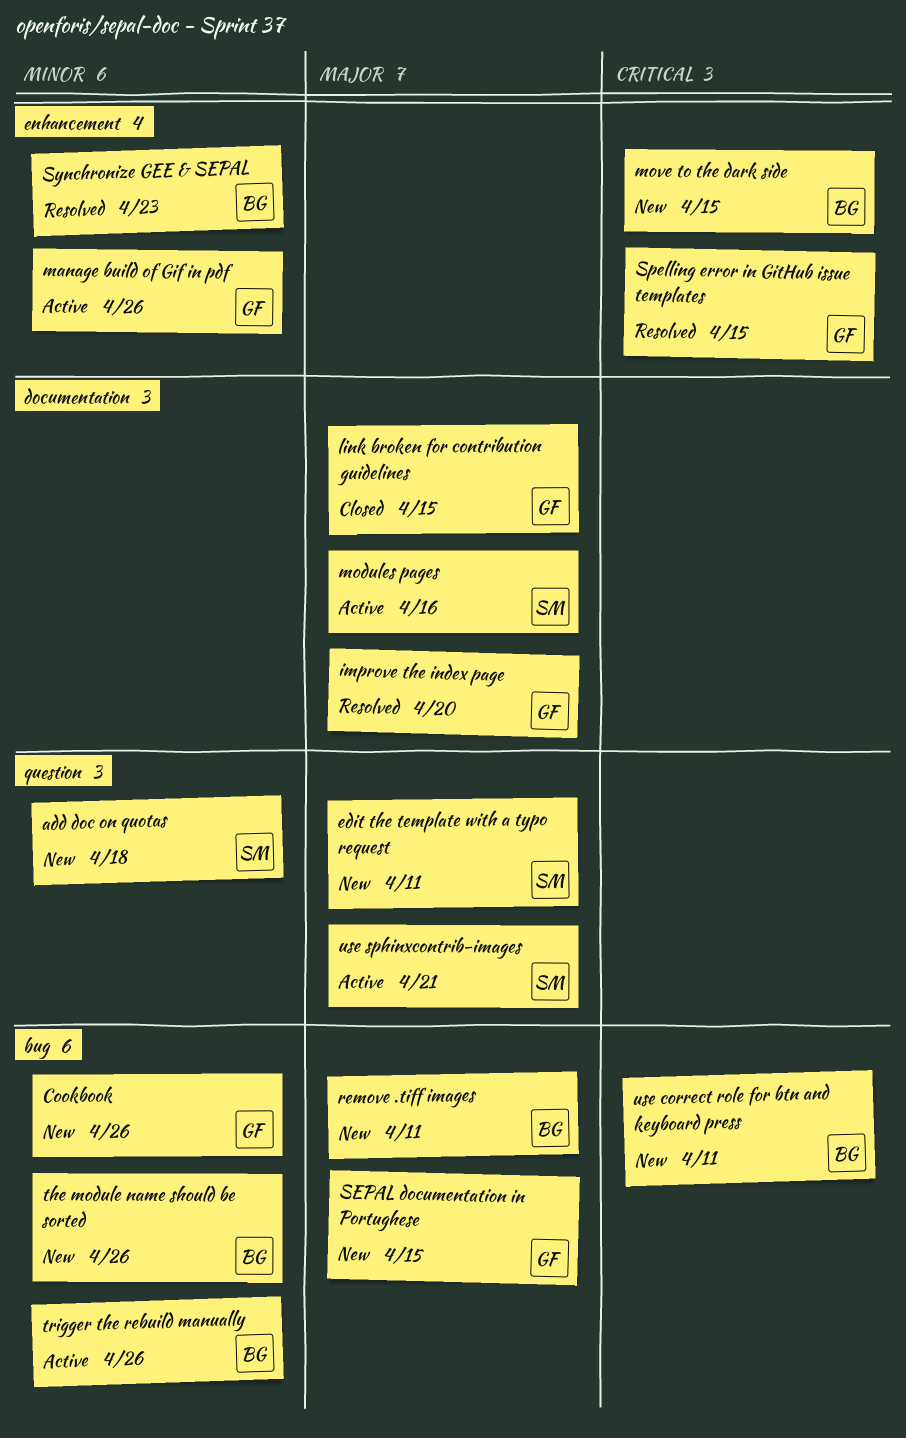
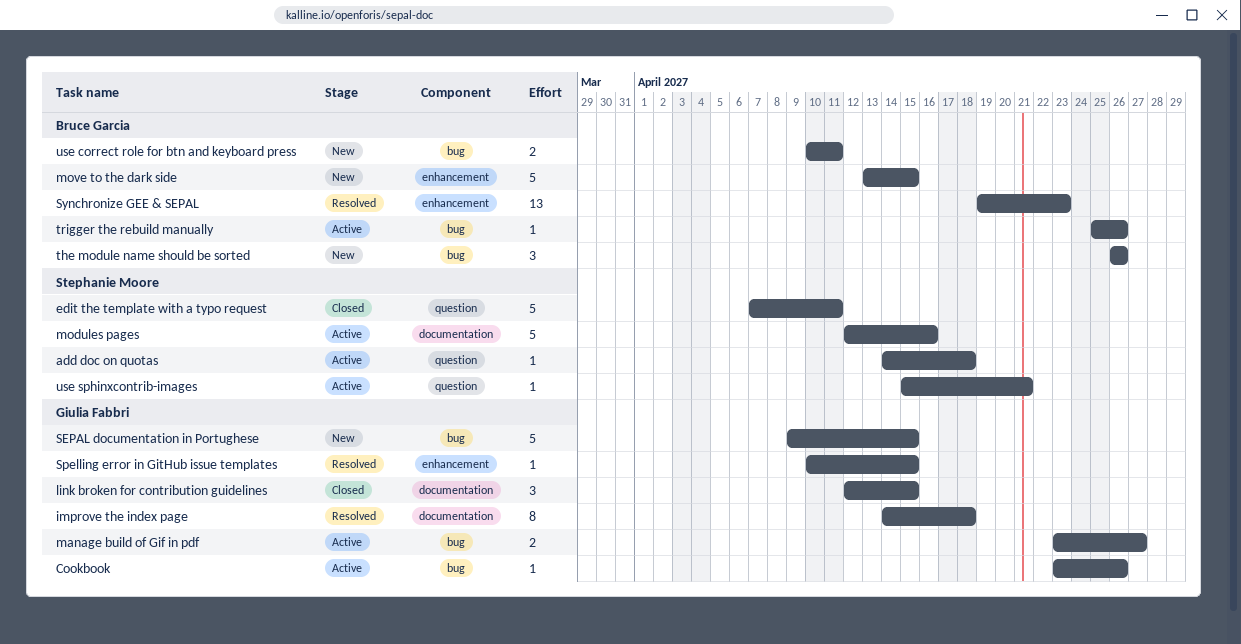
add doc on quotas, status: New -> Active
Cookbook, status: New -> Active
edit the template with a typo request, status: New -> Closed
improve the index page, due: Apr 20 -> Apr 18
manage build of Gif in pdf, label: enhancement -> bug
manage build of Gif in pdf, due: Apr 26 -> Apr 27
remove .tiff images: present -> none

